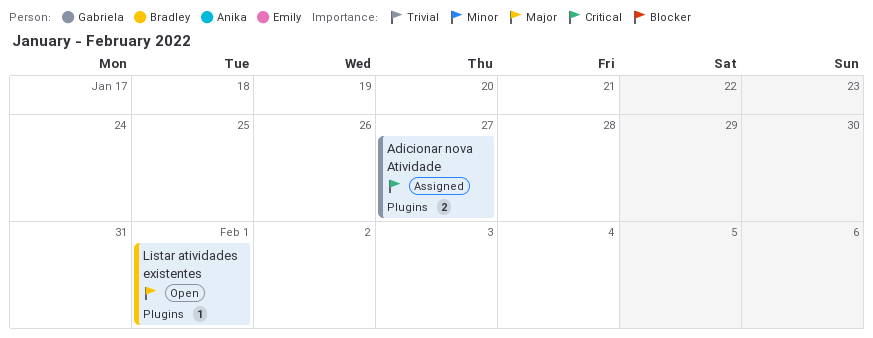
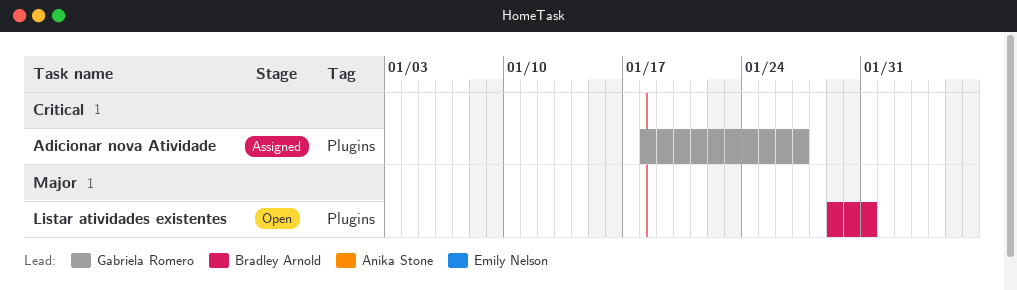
Listar atividades existentes, due: Feb 1 -> Jan 31

